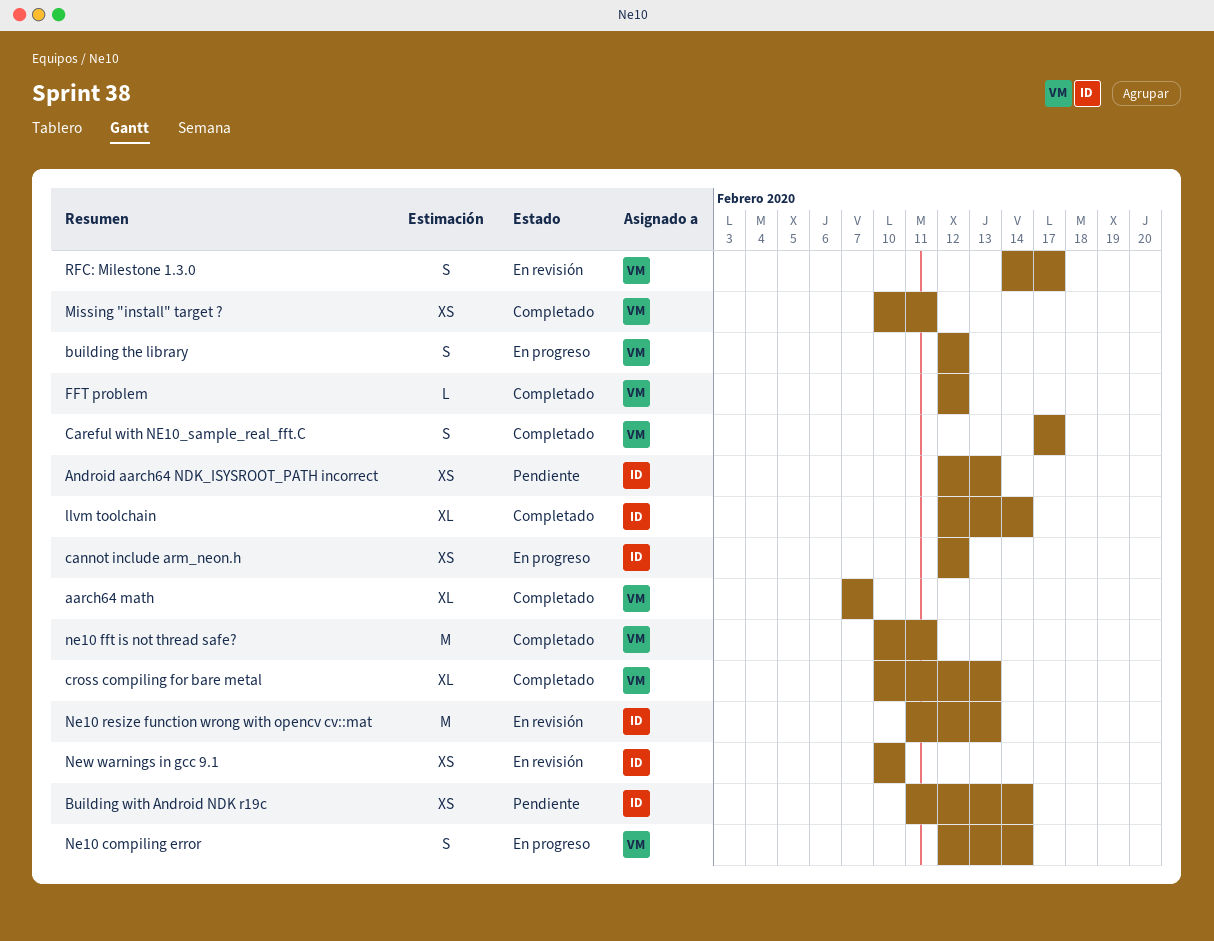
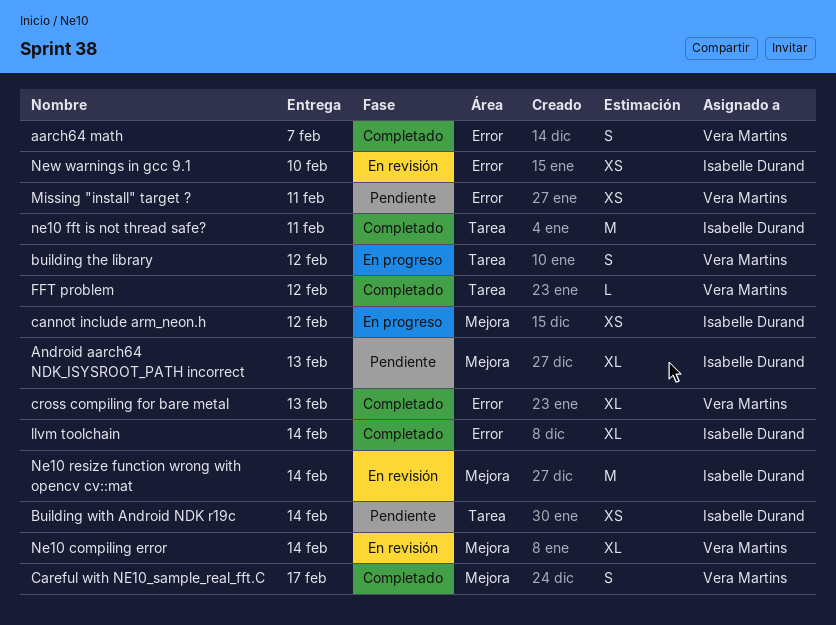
aarch64 math, estimate: XL -> S
Android aarch64 NDK_ISYSROOT_PATH incorrect, estimate: XS -> XL
Missing "install" target ?, status: Completado -> Pendiente
Ne10 compiling error, status: En progreso -> En revisión
Ne10 compiling error, estimate: S -> XL
ne10 fft is not thread safe?, owner: Vera Martins -> Isabelle Durand
Ne10 resize function wrong with opencv cv::mat, due: Feb 13 -> Feb 14
RFC: Milestone 1.3.0: present -> none

